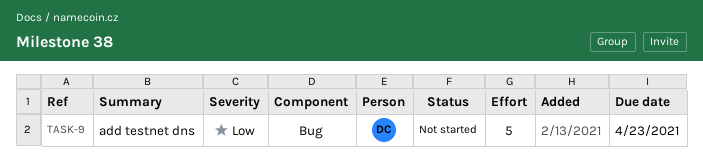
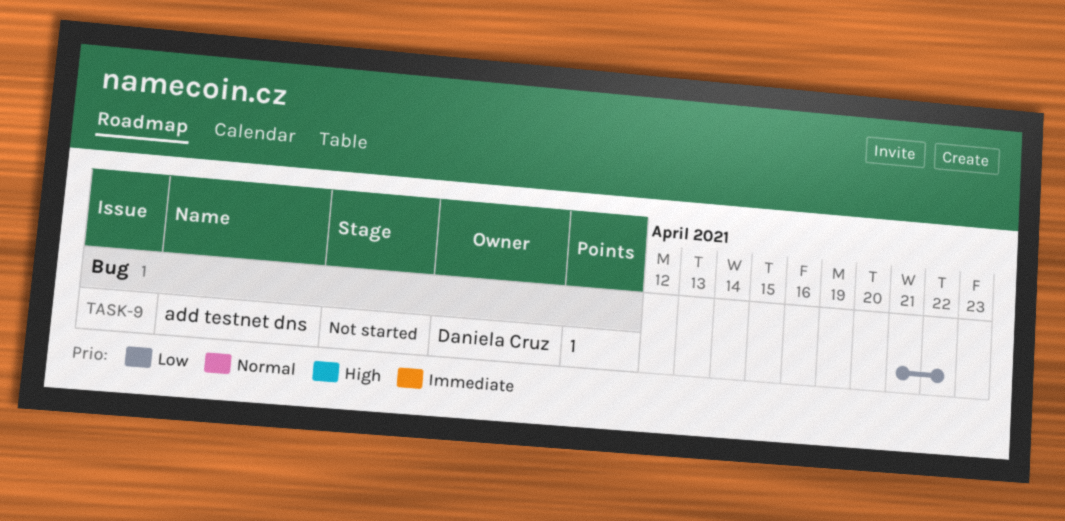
TASK-9, estimate: 5 -> 1
TASK-9, due: Apr 23 -> Apr 22

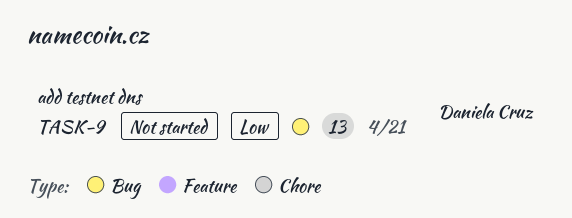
TASK-9, estimate: 1 -> 13
TASK-9, due: Apr 22 -> Apr 21

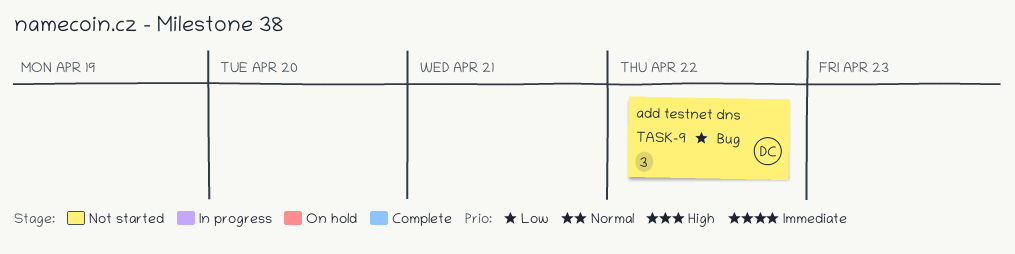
TASK-9, estimate: 13 -> 3
TASK-9, due: Apr 21 -> Apr 22

